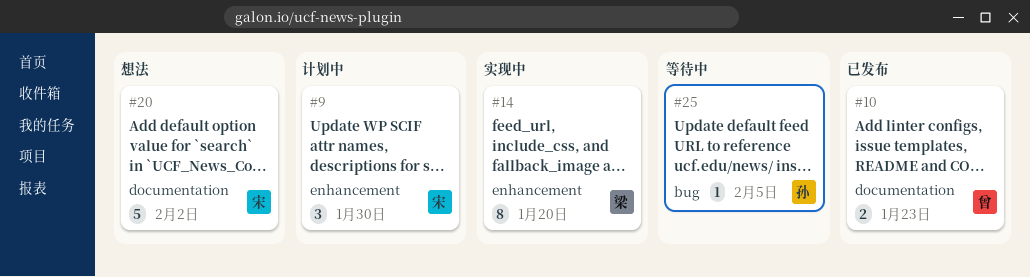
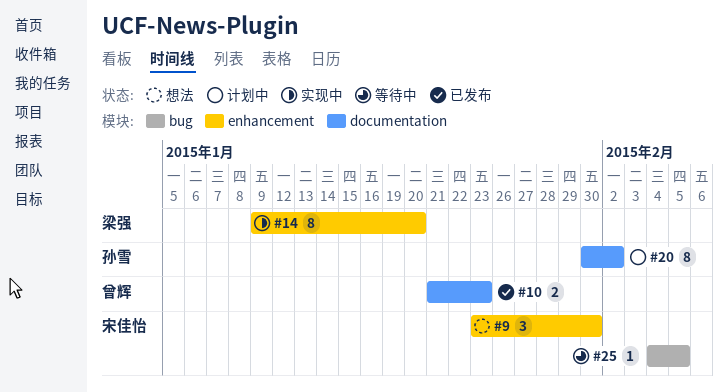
#9, status: 计划中 -> 想法
#20, status: 想法 -> 计划中
#20, owner: 宋佳怡 -> 孙雪
#20, estimate: 5 -> 8
#25, owner: 孙雪 -> 宋佳怡

